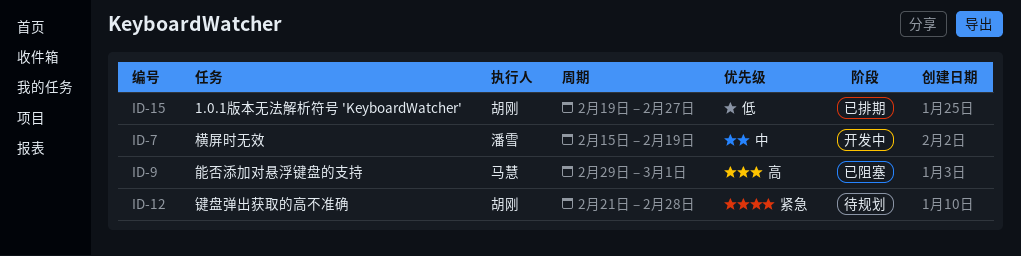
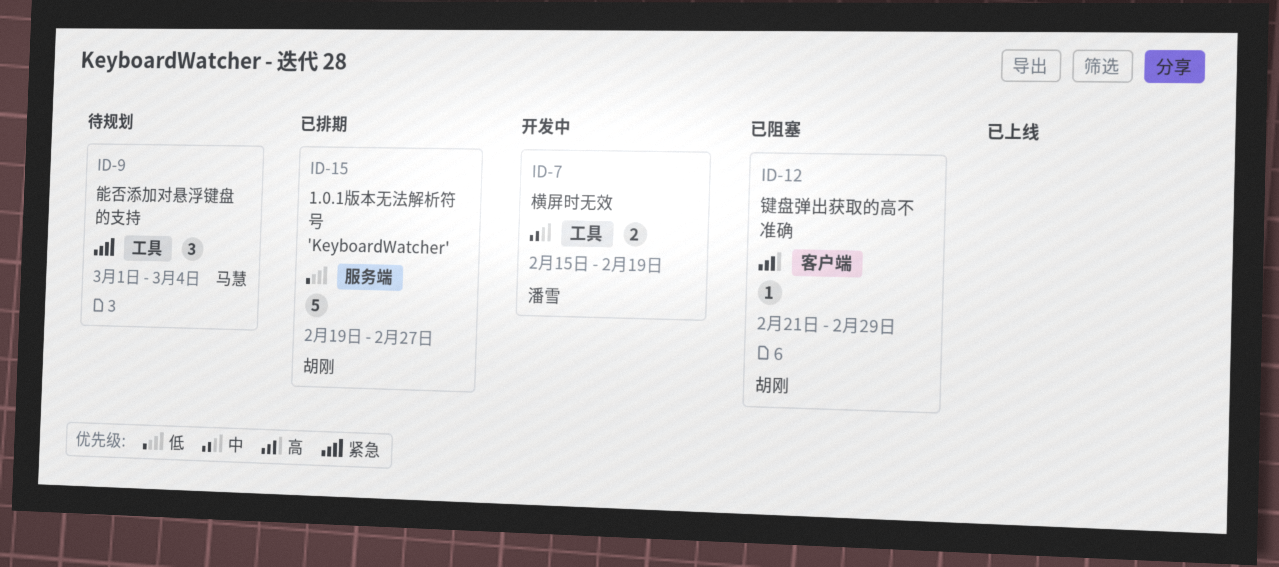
ID-9, status: 已阻塞 -> 待规划
ID-9, priority: 高 -> 紧急
ID-9, start: Feb 29 -> Mar 1
ID-9, due: Mar 1 -> Mar 4
ID-12, status: 待规划 -> 已阻塞
ID-12, priority: 紧急 -> 高
ID-12, due: Feb 28 -> Feb 29

